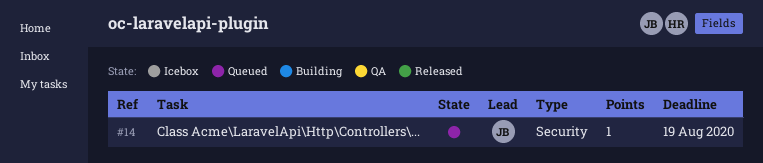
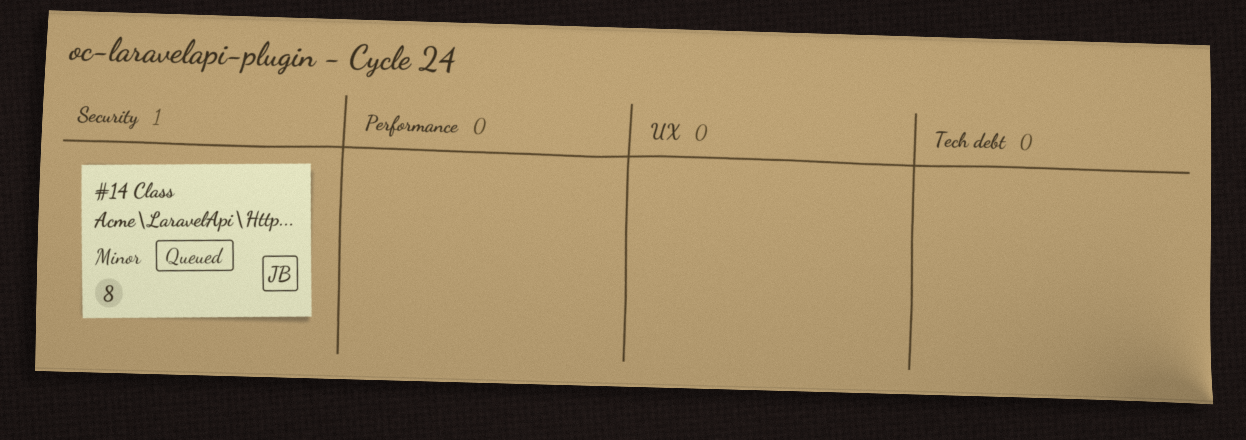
#14, estimate: 1 -> 8

